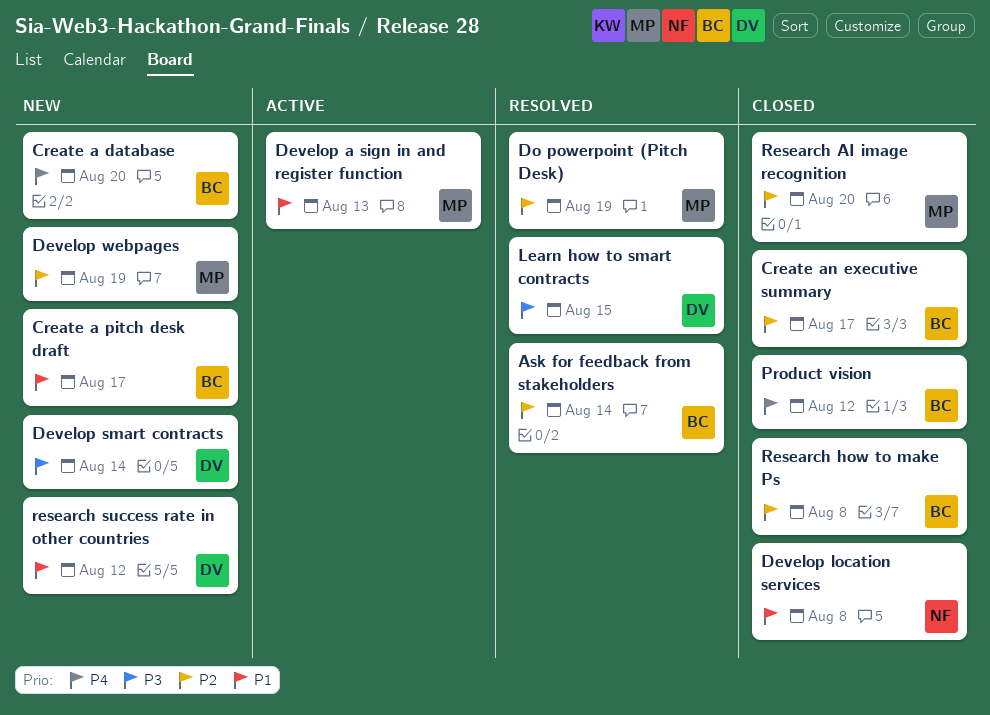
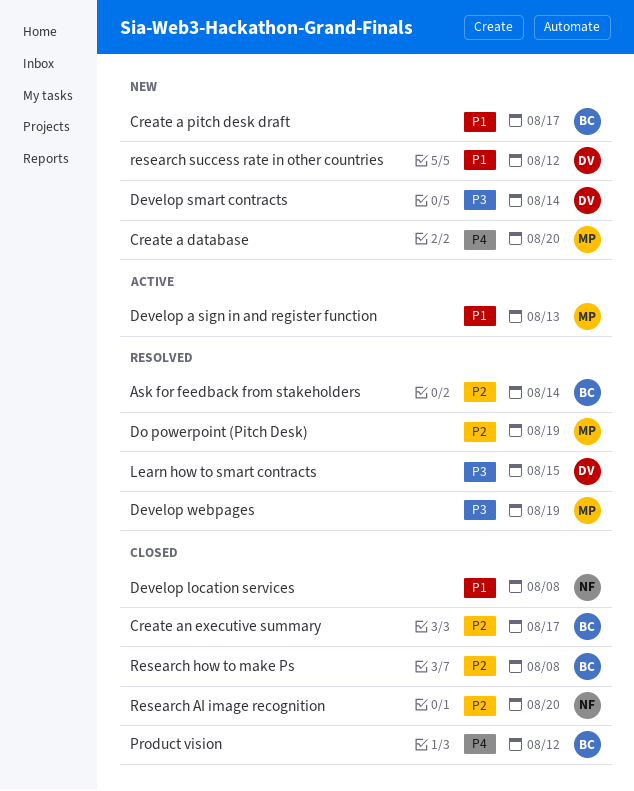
Create a database, owner: BC -> MP
Develop webpages, status: New -> Resolved
Develop webpages, priority: P2 -> P3
Research AI image recognition, owner: MP -> NF

